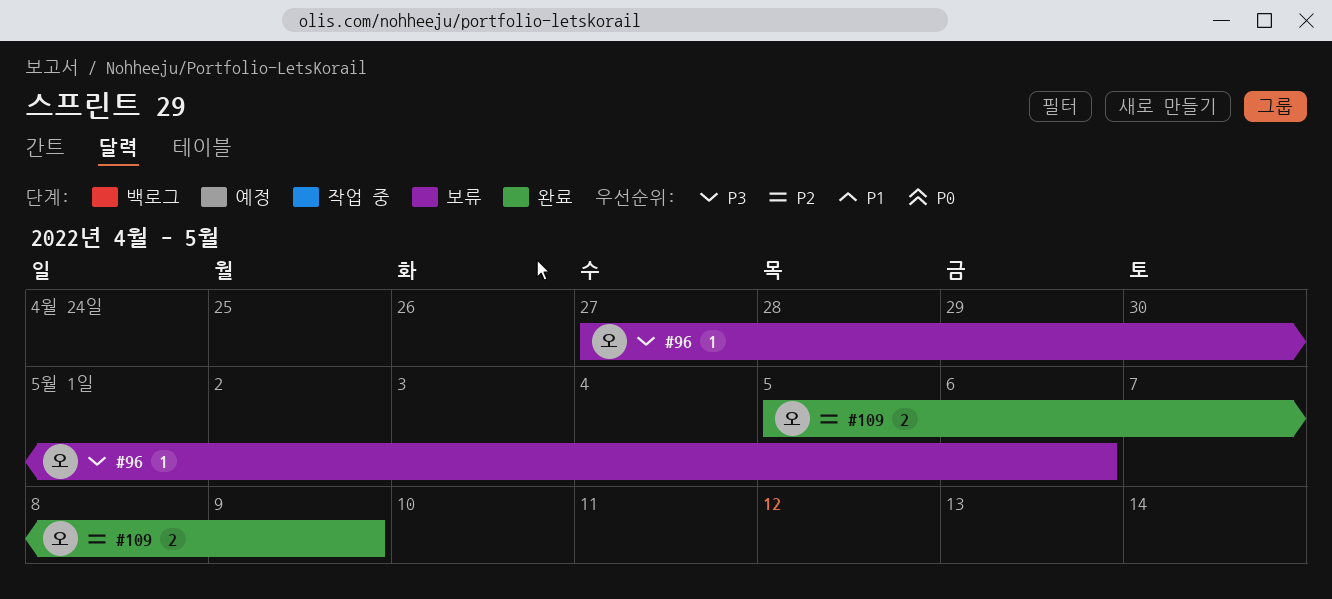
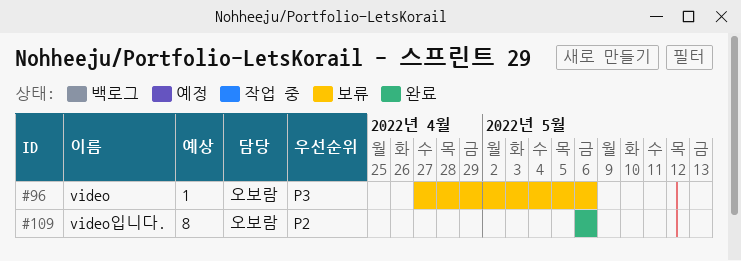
#109, estimate: 2 -> 8
#109, start: May 5 -> May 6
#109, due: May 9 -> May 6

